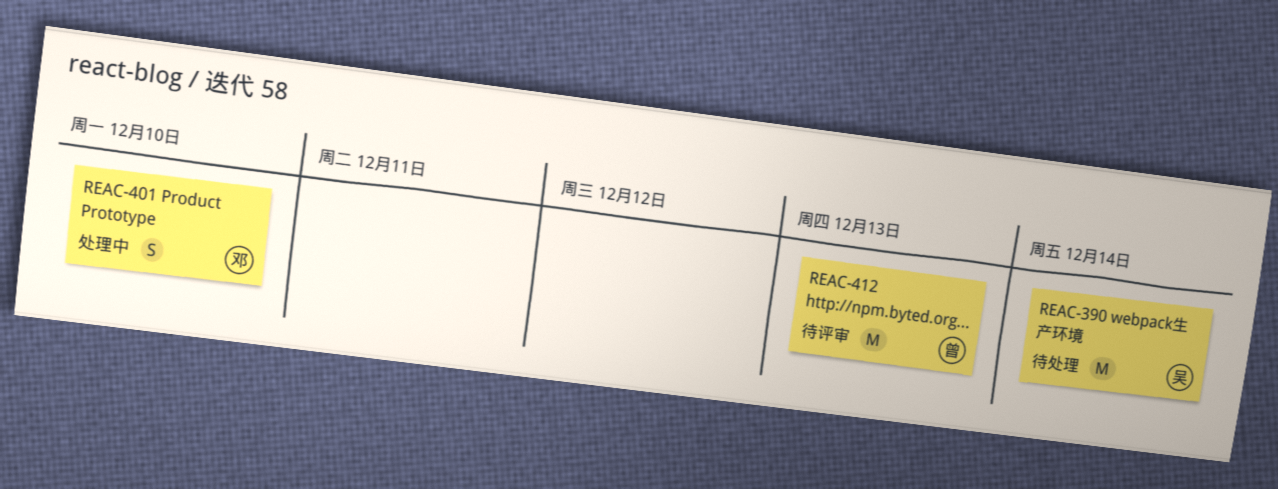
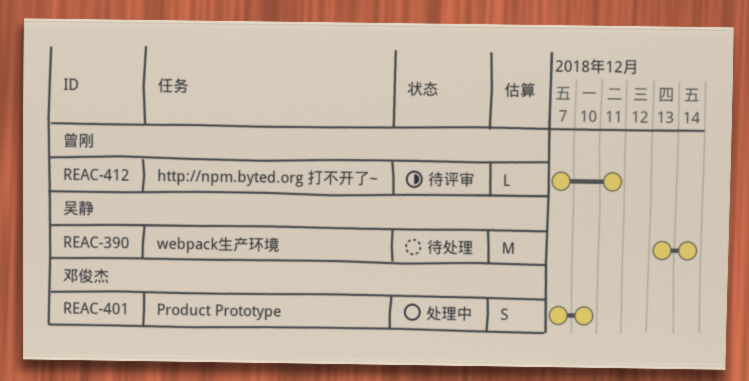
REAC-412, estimate: M -> L
REAC-412, due: Dec 13 -> Dec 11

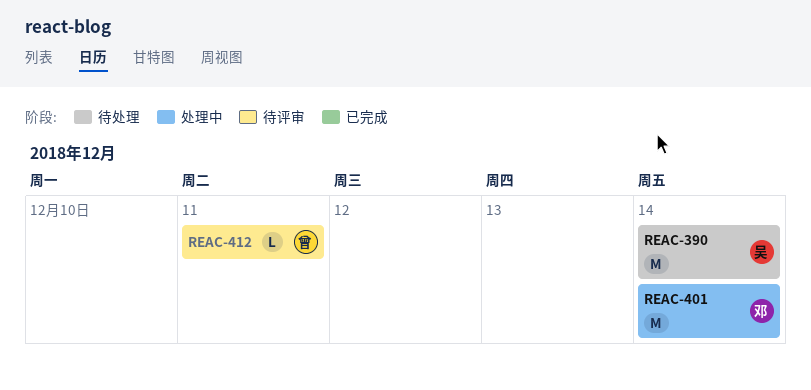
REAC-401, estimate: S -> M
REAC-401, due: Dec 10 -> Dec 14

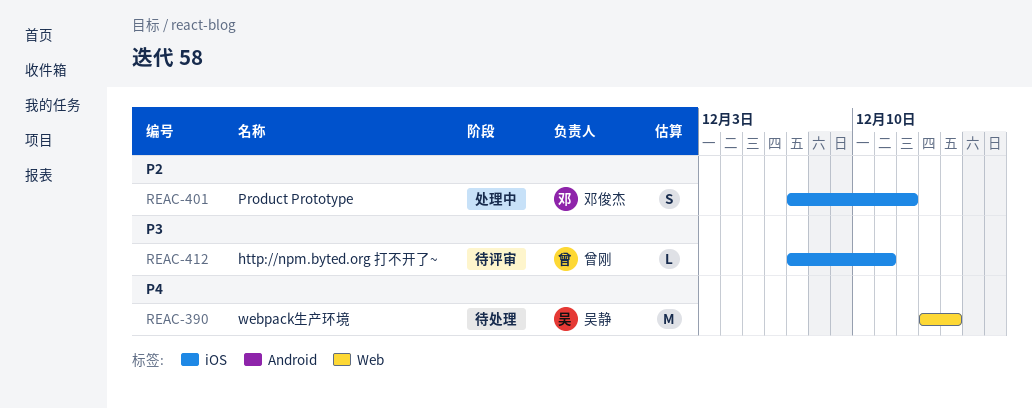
REAC-401, estimate: M -> S
REAC-401, due: Dec 14 -> Dec 12

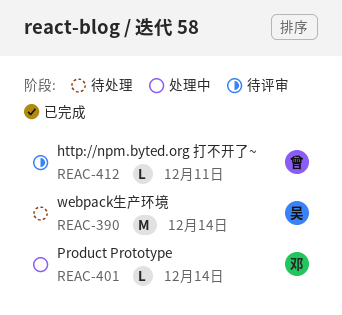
REAC-401, estimate: S -> L
REAC-401, due: Dec 12 -> Dec 14

